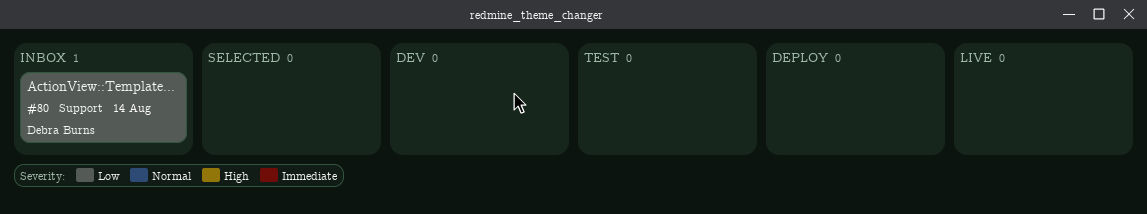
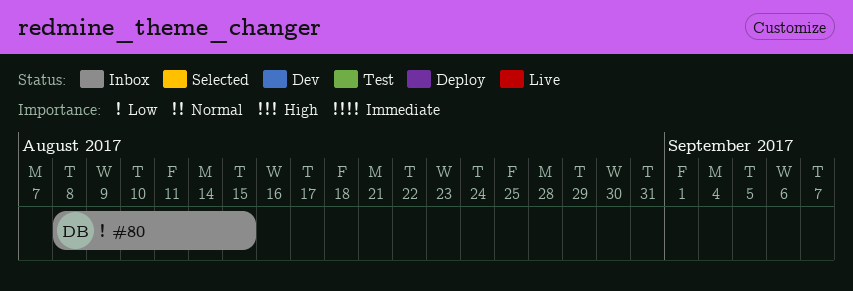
#80, due: Aug 14 -> Aug 15

